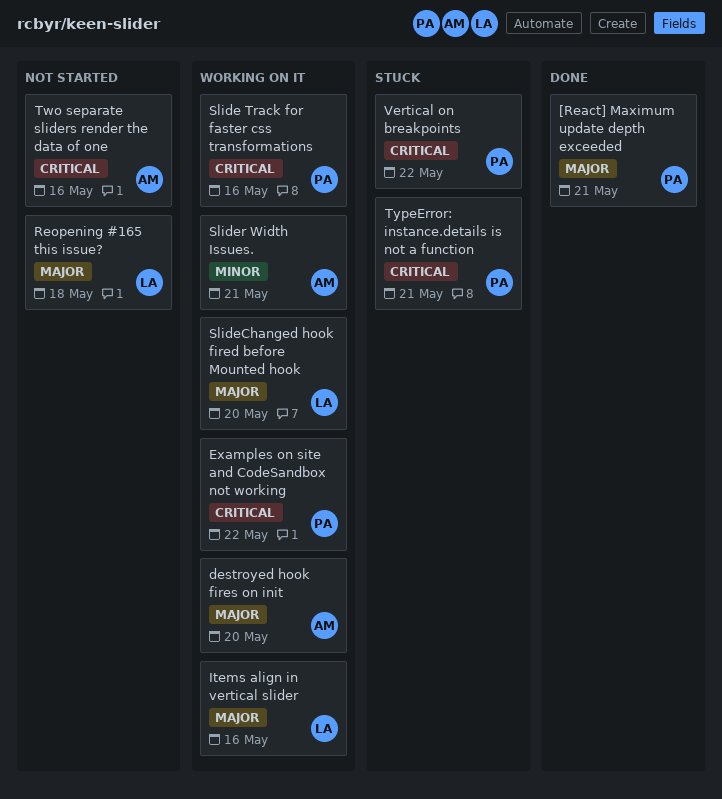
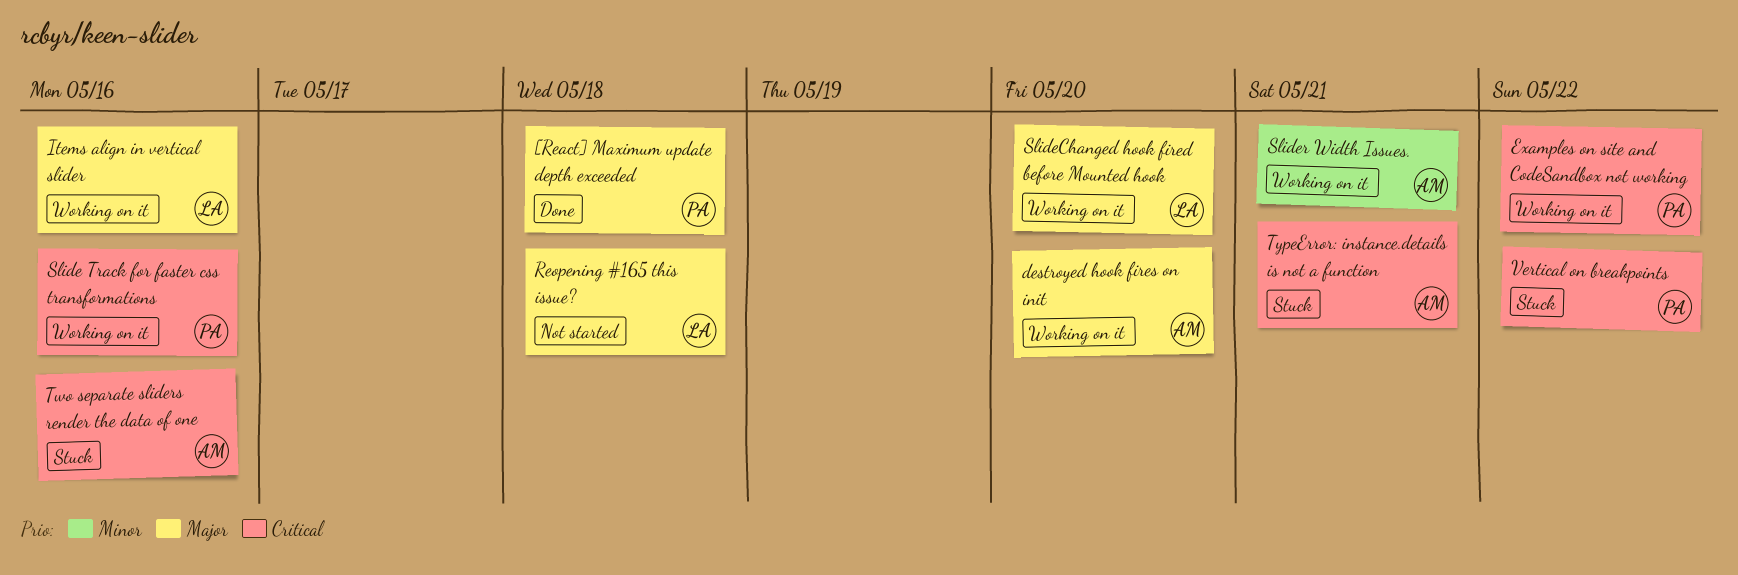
[React] Maximum update depth exceeded, due: May 21 -> May 18
Two separate sliders render the data of one, status: Not started -> Stuck
TypeError: instance.details is not a function, owner: PA -> AM

